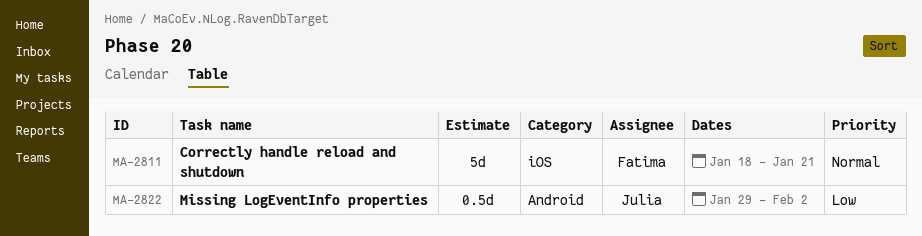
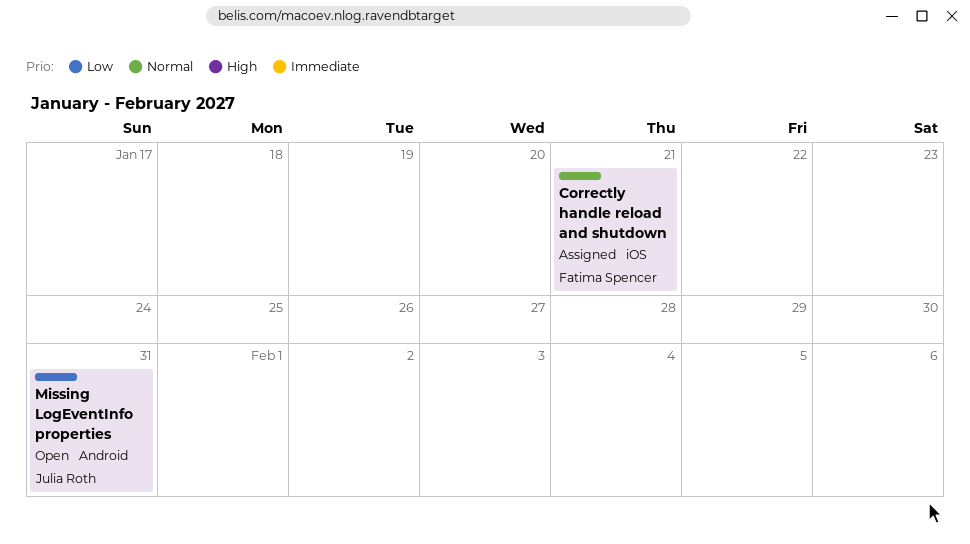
Missing LogEventInfo properties, due: Feb 2 -> Jan 31

